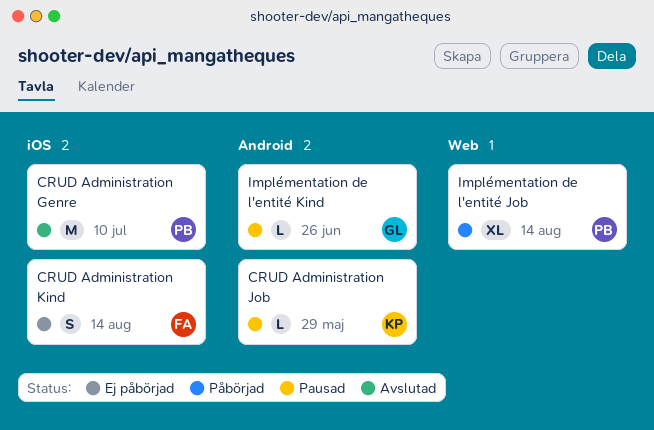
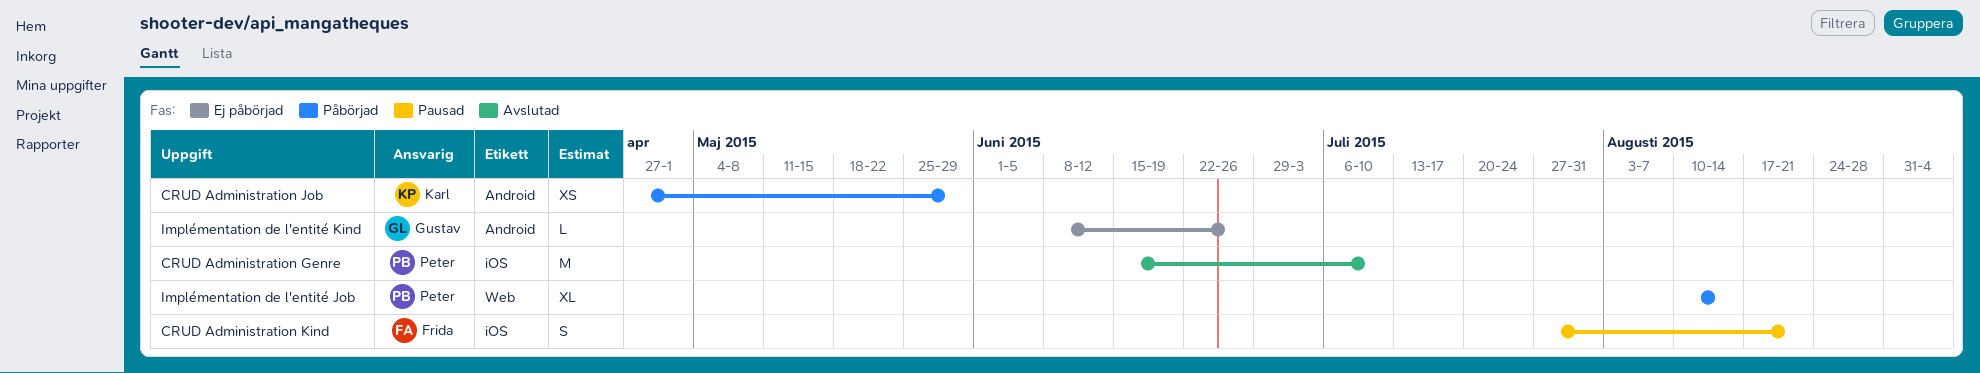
CRUD Administration Job, status: Pausad -> Påbörjad
CRUD Administration Job, estimate: L -> XS
CRUD Administration Kind, status: Ej påbörjad -> Pausad
CRUD Administration Kind, due: Aug 14 -> Aug 21
Implémentation de l'entité Kind, status: Pausad -> Ej påbörjad

